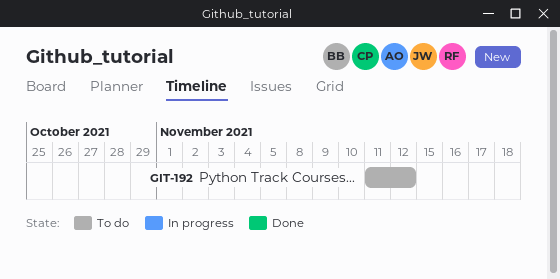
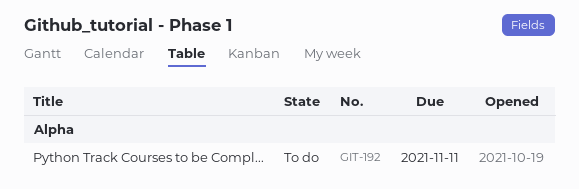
GIT-192, due: Nov 12 -> Nov 11

